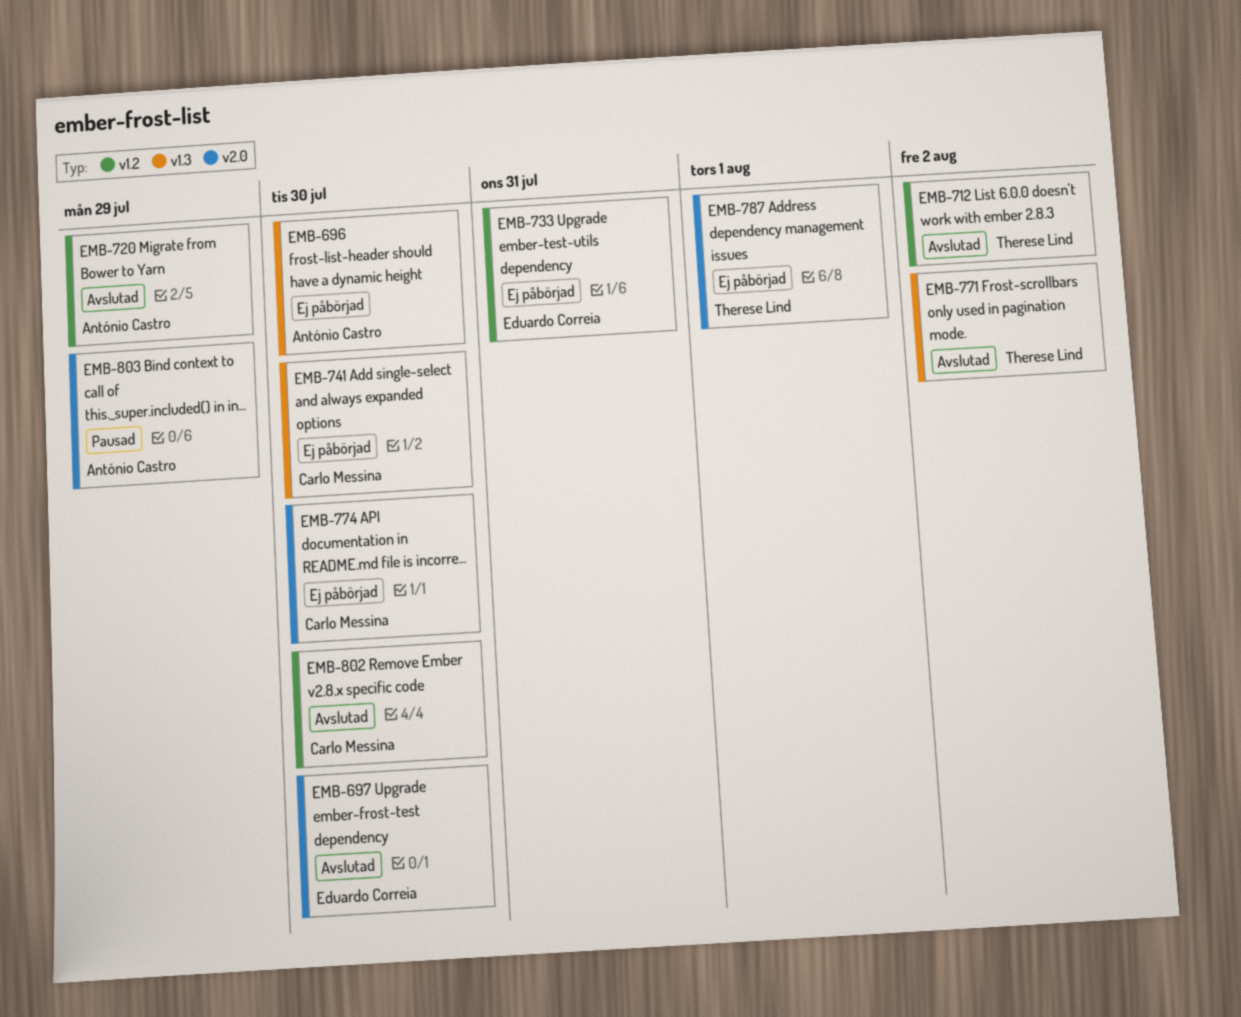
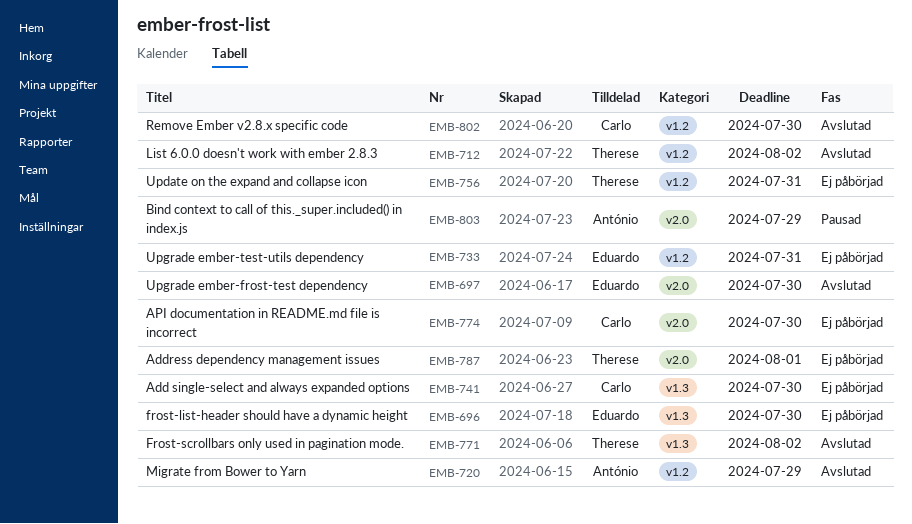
EMB-696, owner: António Castro -> Eduardo Correia
EMB-756: none -> present

